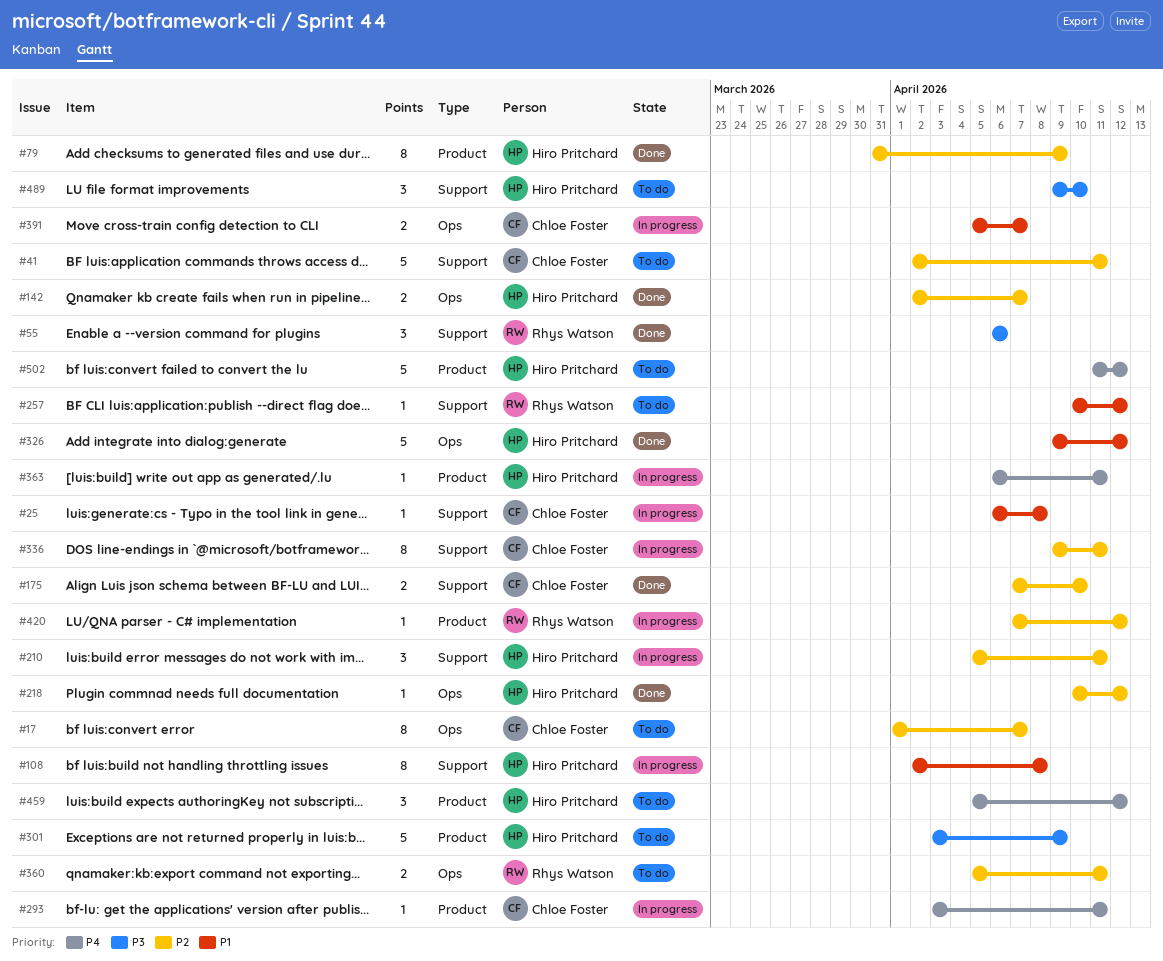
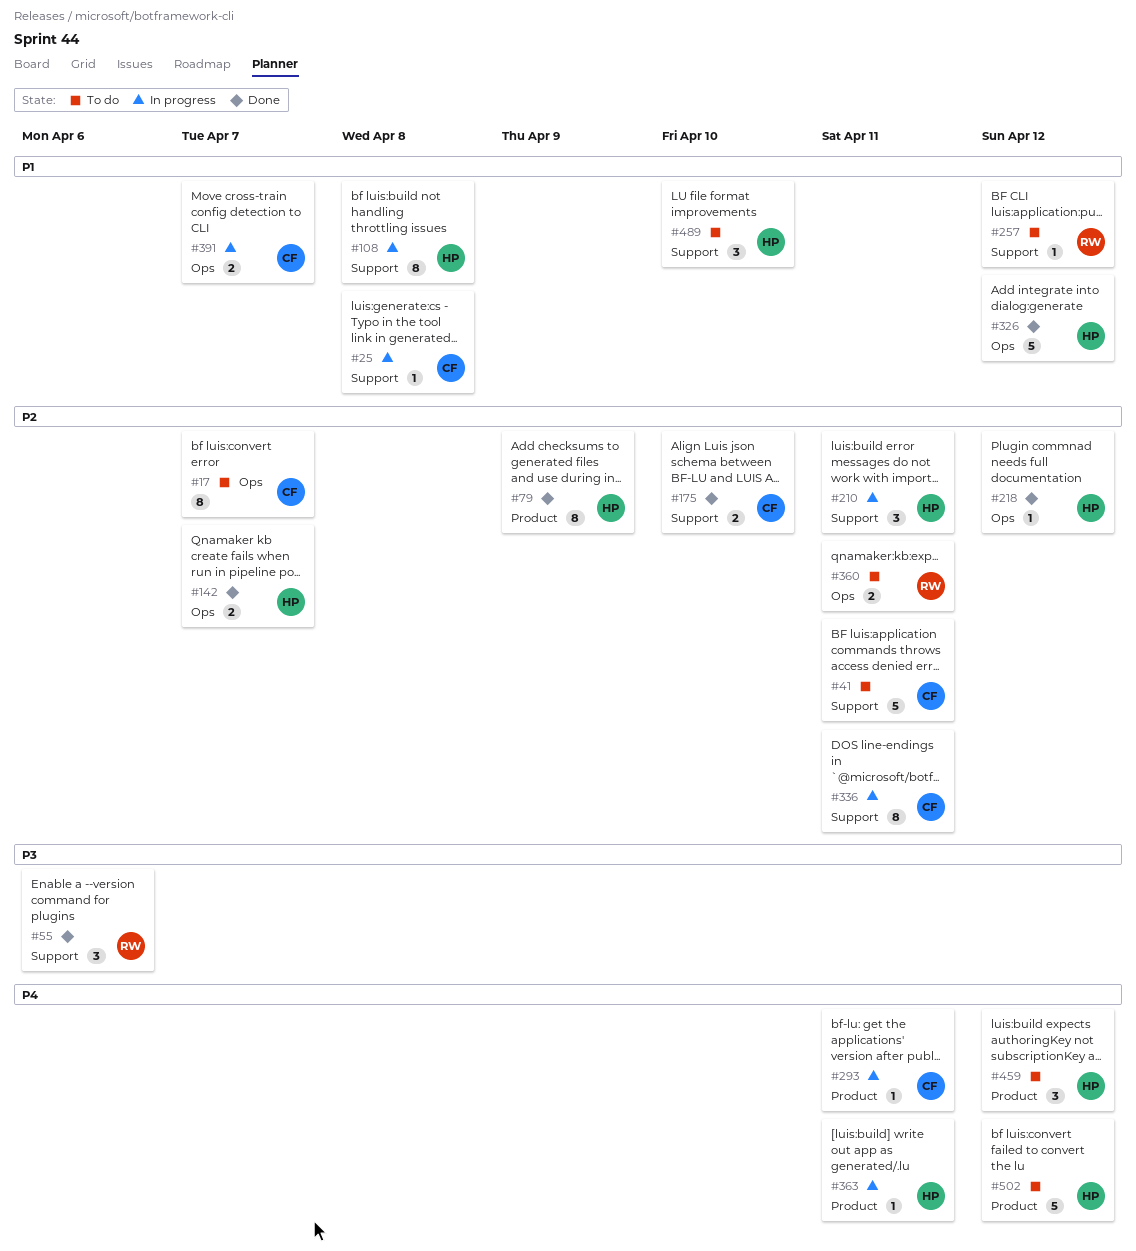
#301: present -> none
#420: present -> none
#489, priority: P3 -> P1

